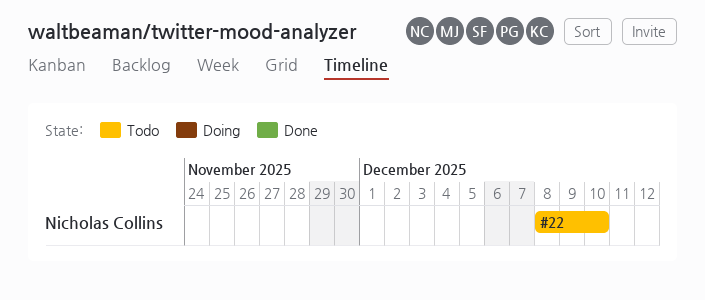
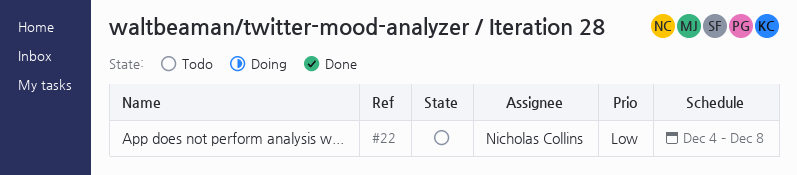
#22, start: Dec 8 -> Dec 4
#22, due: Dec 10 -> Dec 8

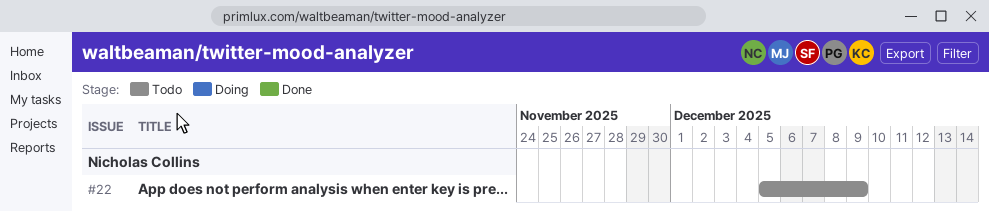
#22, start: Dec 4 -> Dec 5
#22, due: Dec 8 -> Dec 9

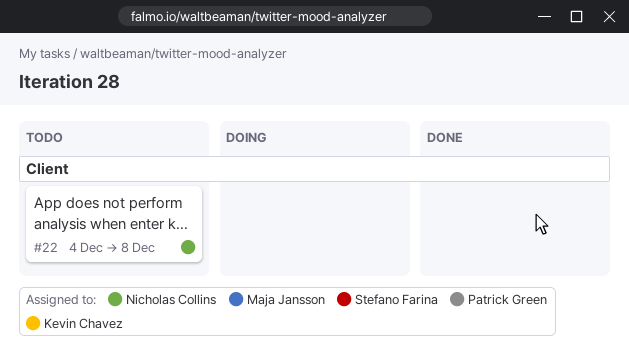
#22, start: Dec 5 -> Dec 4
#22, due: Dec 9 -> Dec 8

